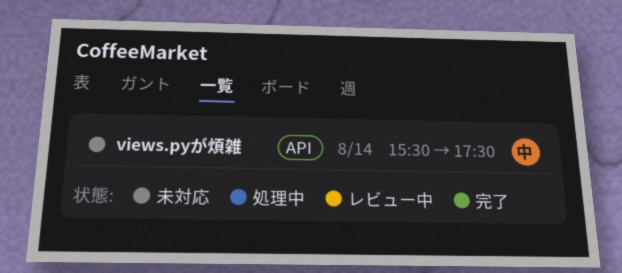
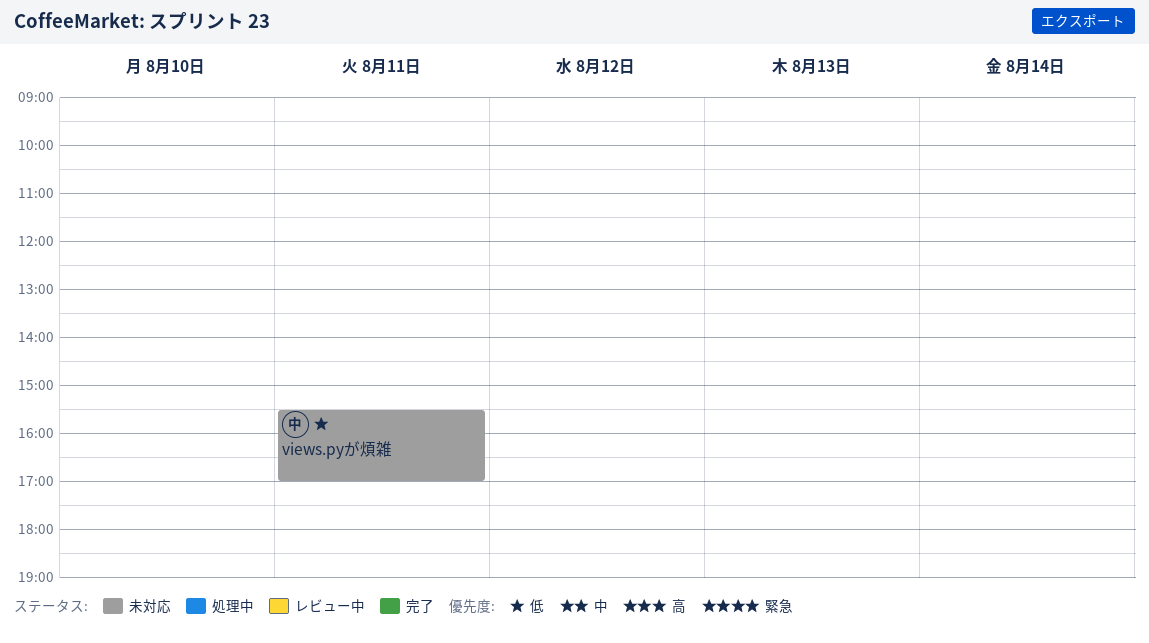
views.pyが煩雑, day: Aug 14 -> Aug 11
views.pyが煩雑, ends: 17:30 -> 17:00

